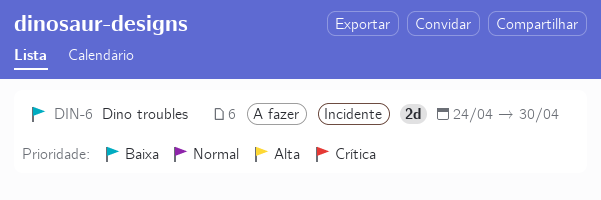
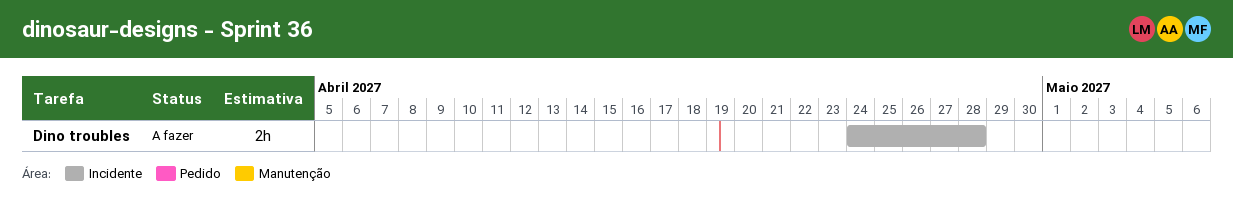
Dino troubles, estimate: 2d -> 2h
Dino troubles, due: Apr 30 -> Apr 28

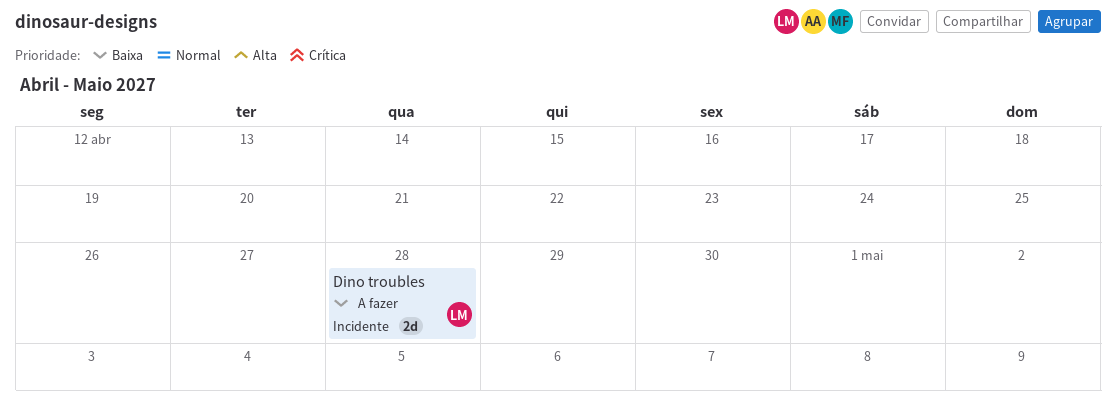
Dino troubles, estimate: 2h -> 2d

